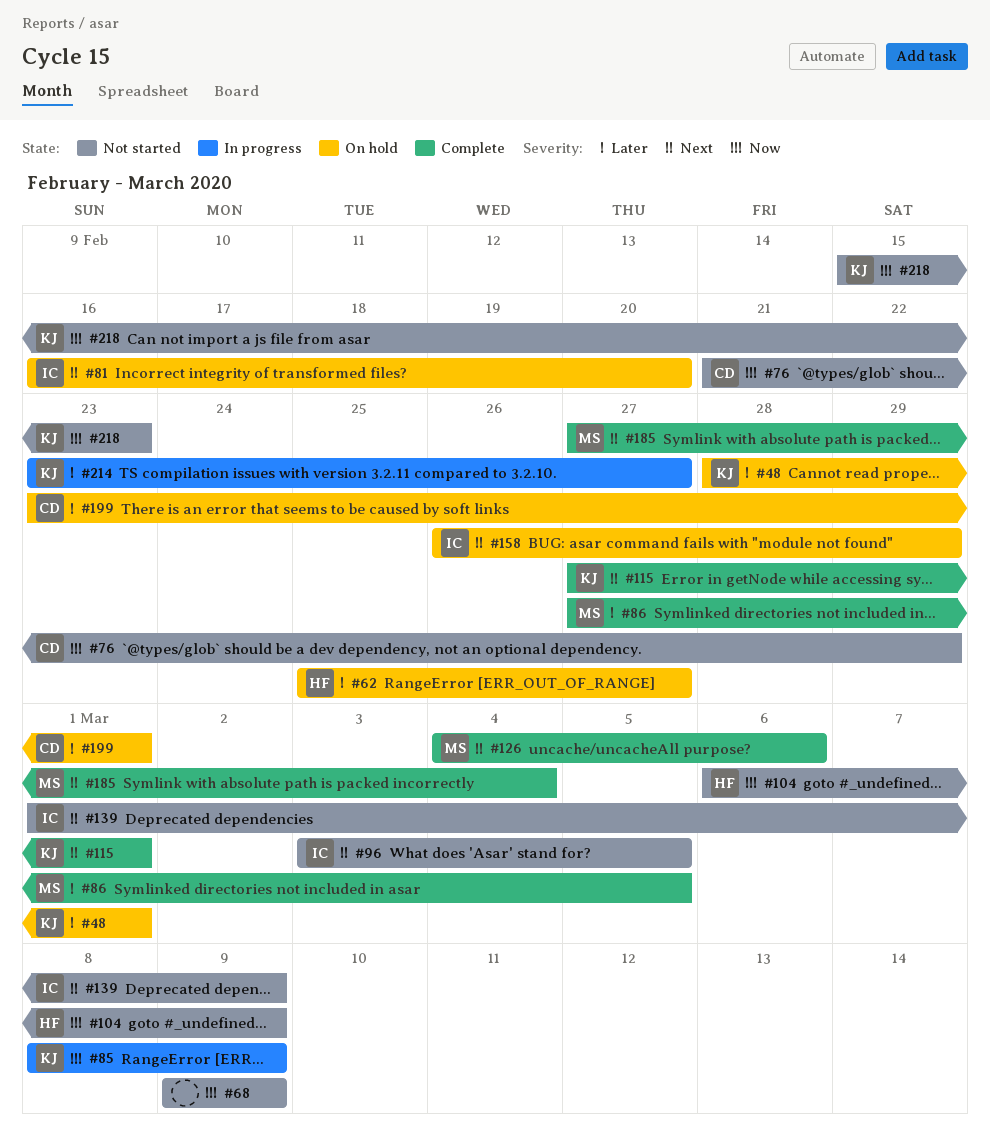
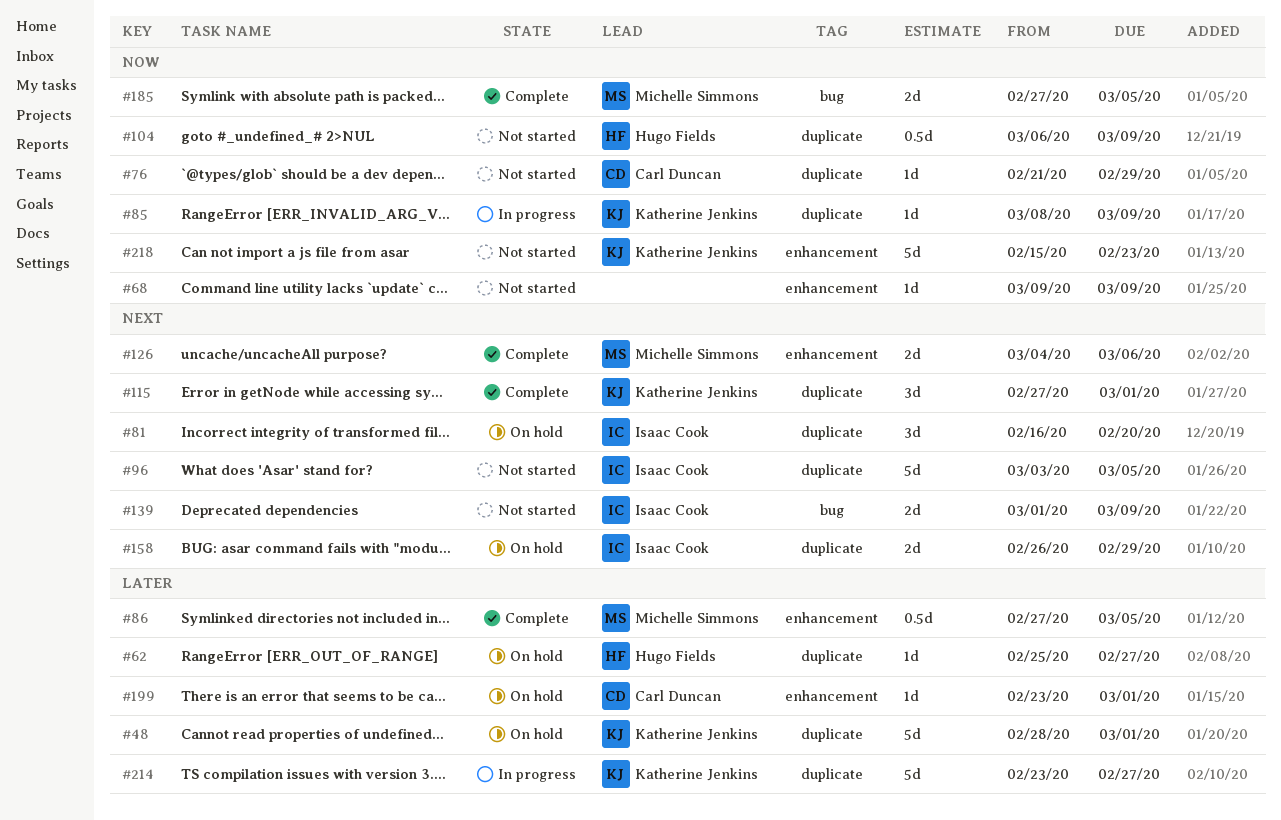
#185, priority: Next -> Now
#185, due: Mar 4 -> Mar 5

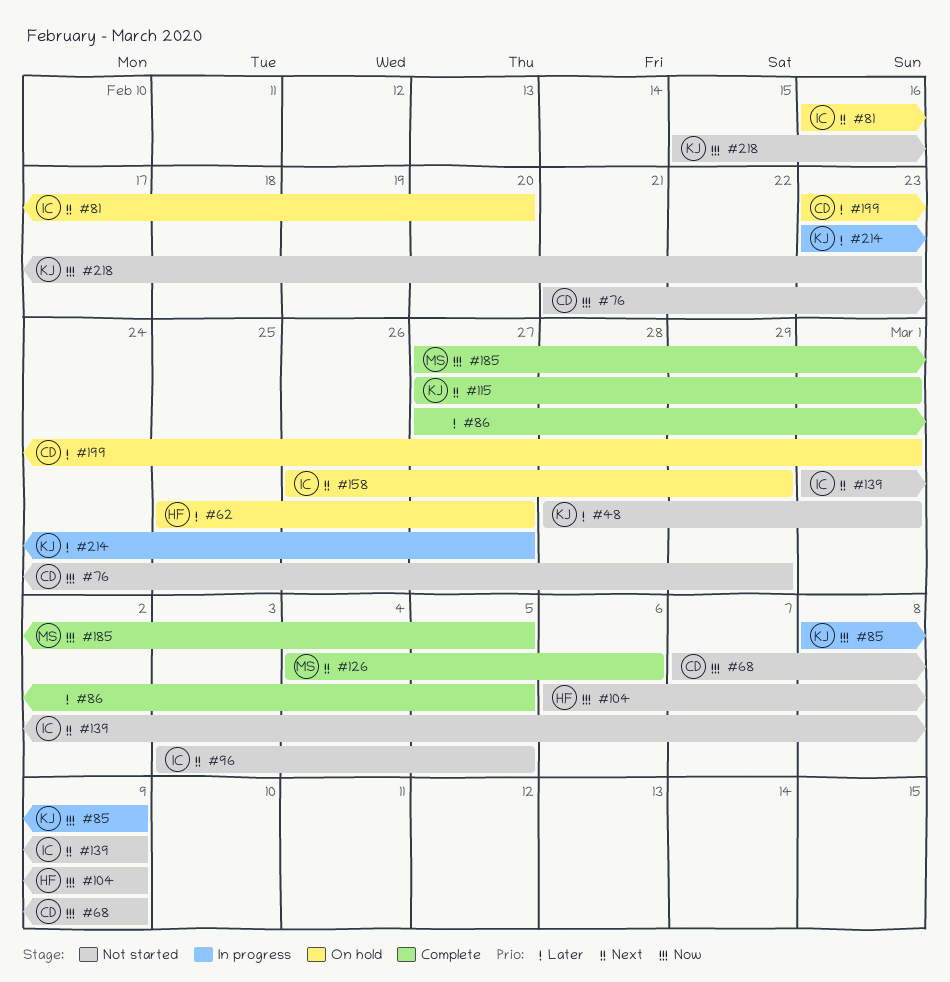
#48, status: On hold -> Not started
#68, owner: none -> Carl Duncan
#68, start: Mar 9 -> Mar 7
#86, owner: Michelle Simmons -> none

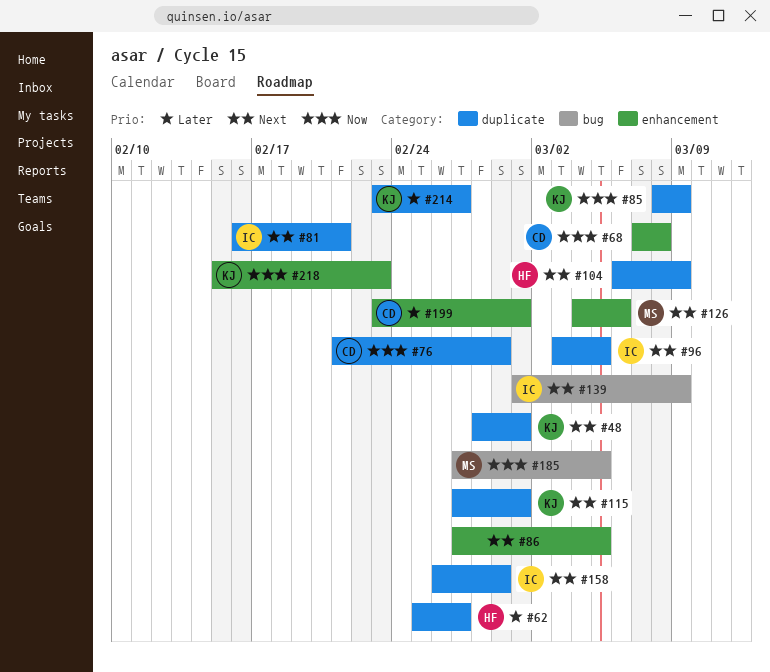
#48, priority: Later -> Next
#68, due: Mar 9 -> Mar 8
#81, due: Feb 20 -> Feb 21
#86, priority: Later -> Next
#104, priority: Now -> Next

